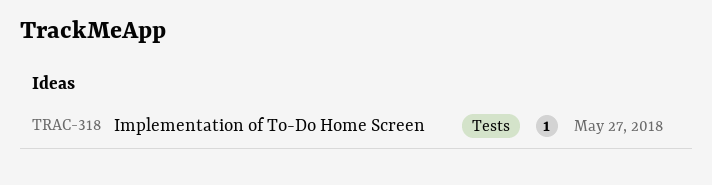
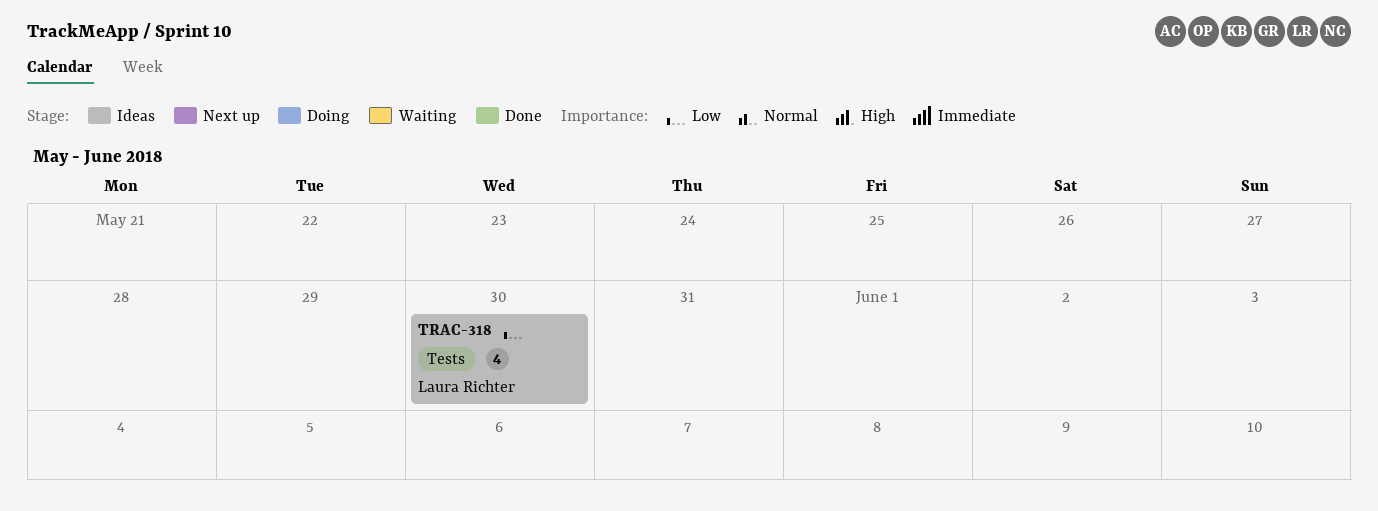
TRAC-318, estimate: 1 -> 4
TRAC-318, due: May 27 -> May 30

